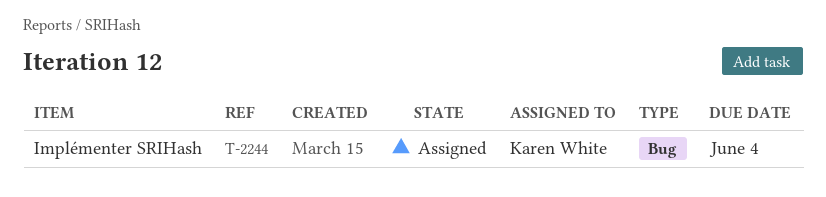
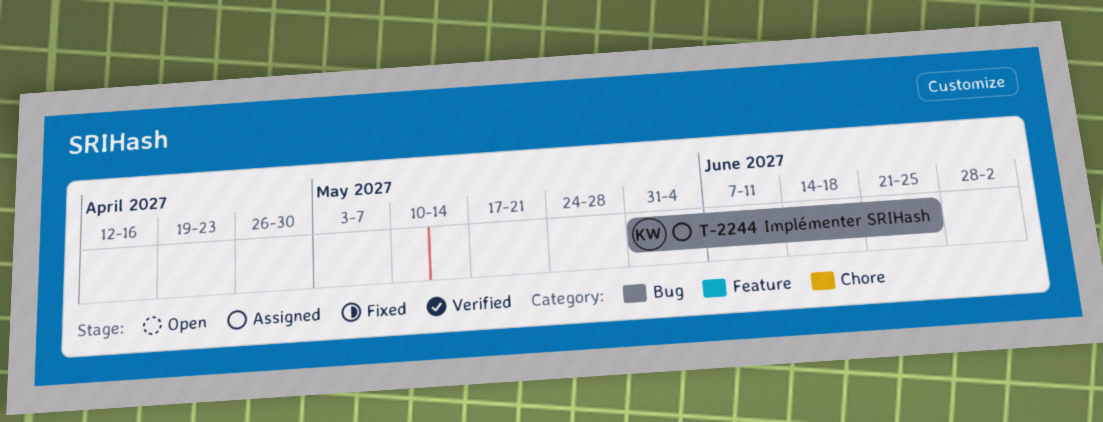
T-2244, due: Jun 4 -> Jun 25

